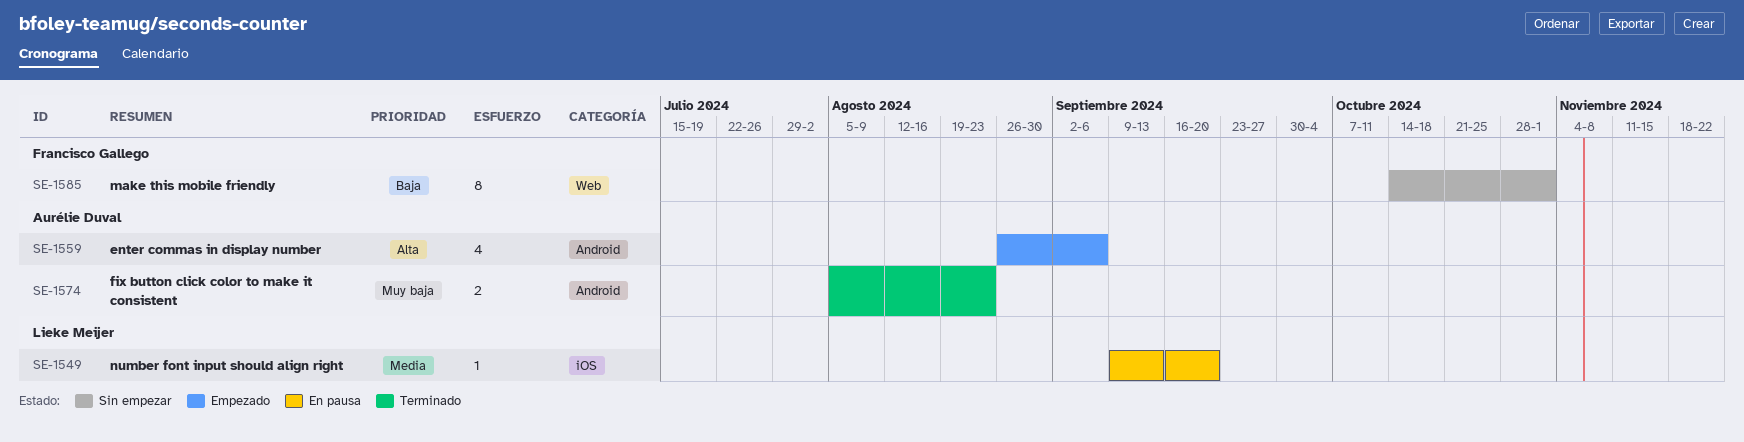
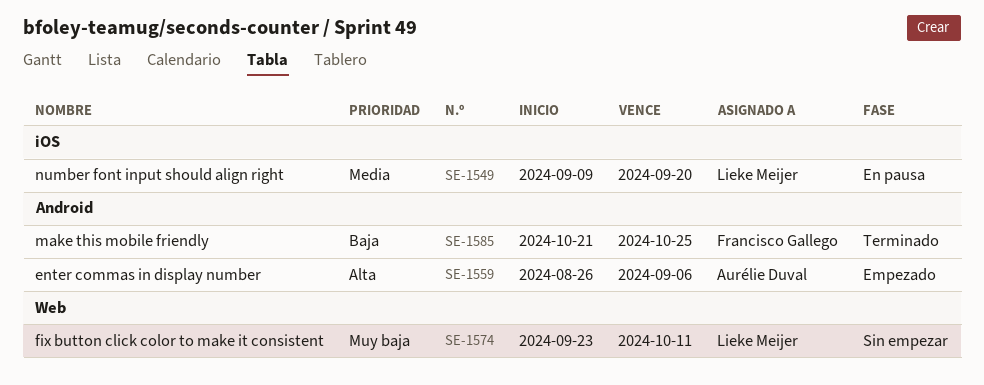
SE-1574, status: Terminado -> Sin empezar
SE-1574, owner: Aurélie Duval -> Lieke Meijer
SE-1574, label: Android -> Web
SE-1574, start: Aug 5 -> Sep 23
SE-1574, due: Aug 23 -> Oct 11
SE-1585, status: Sin empezar -> Terminado
SE-1585, label: Web -> Android
SE-1585, start: Oct 14 -> Oct 21
SE-1585, due: Nov 1 -> Oct 25

